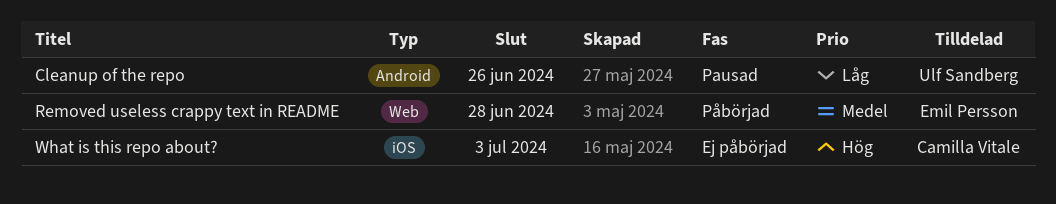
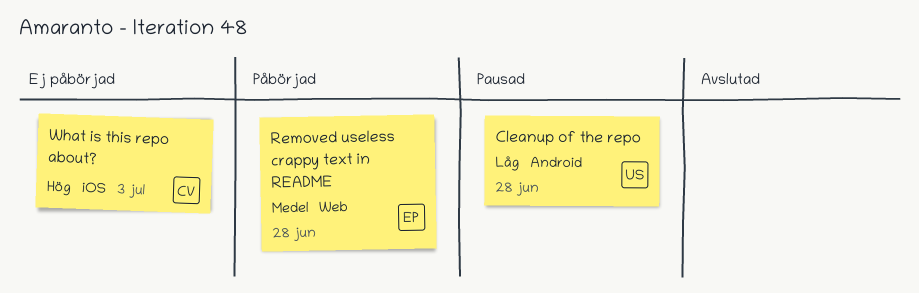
Cleanup of the repo, due: Jun 26 -> Jun 28

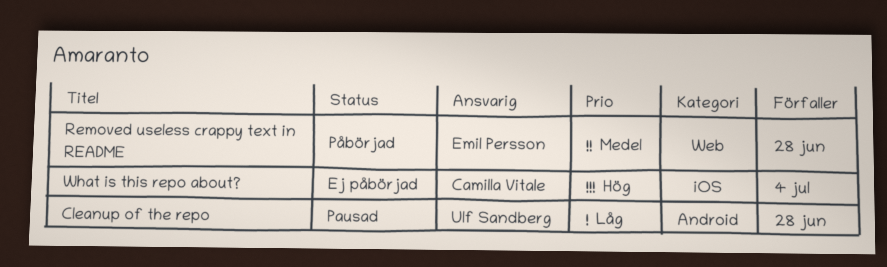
What is this repo about?, due: Jul 3 -> Jul 4

